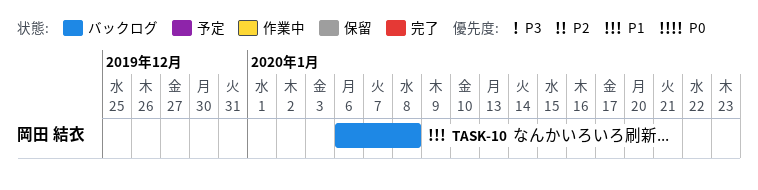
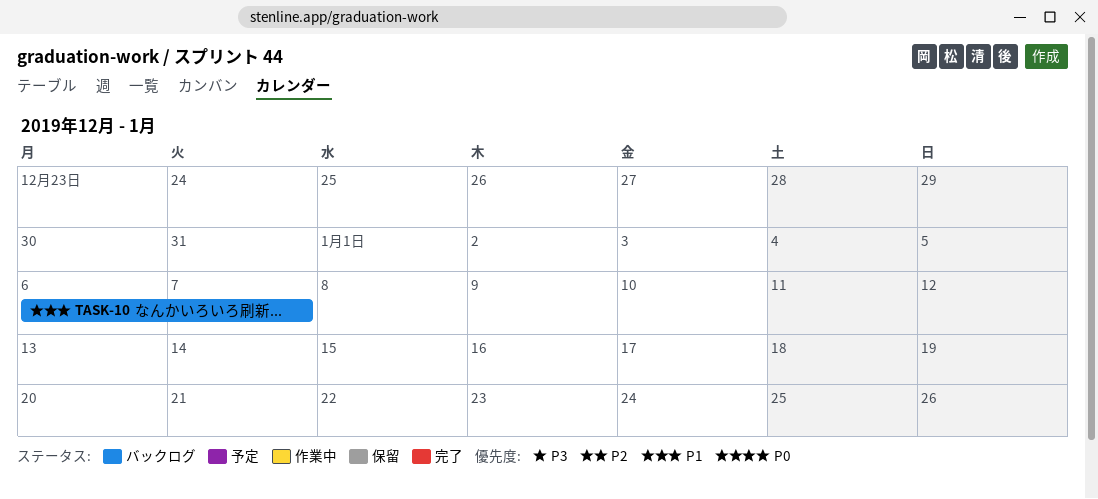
TASK-10, due: Jan 8 -> Jan 7

